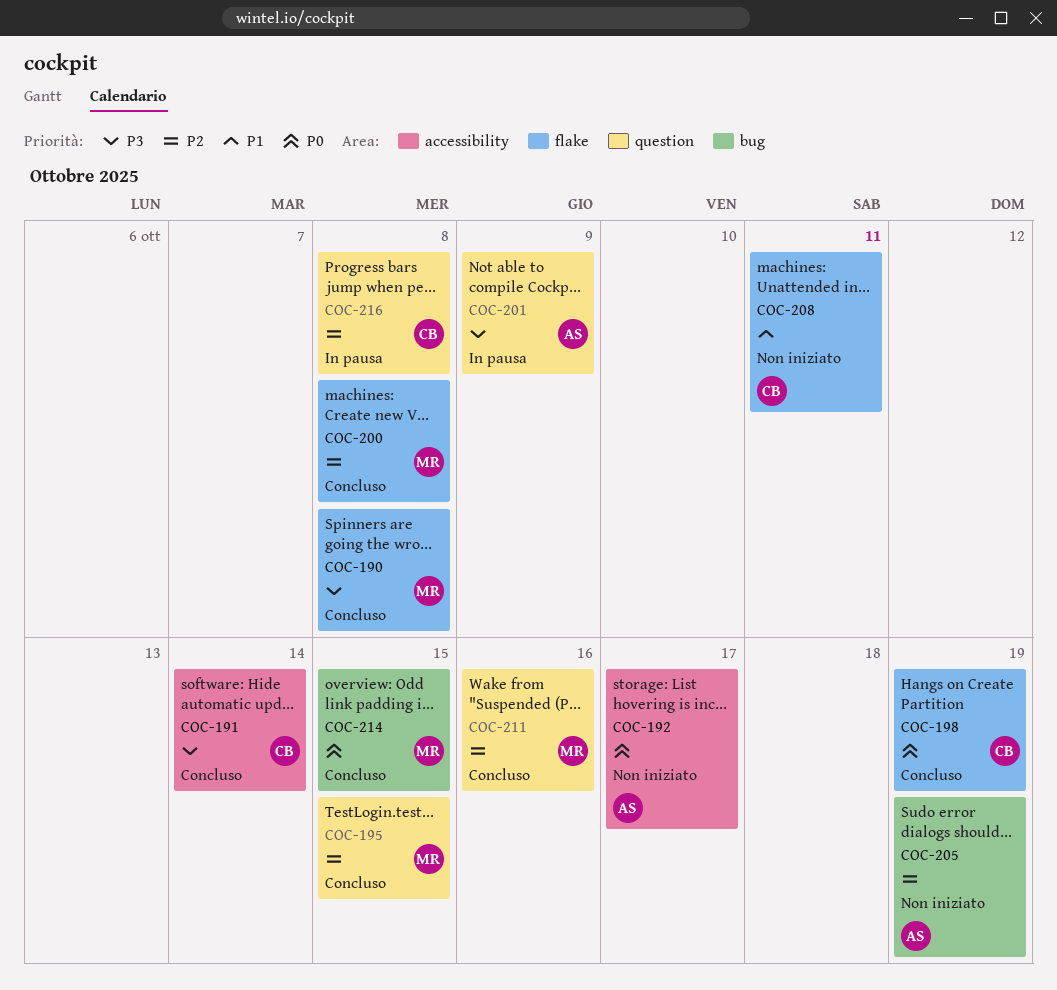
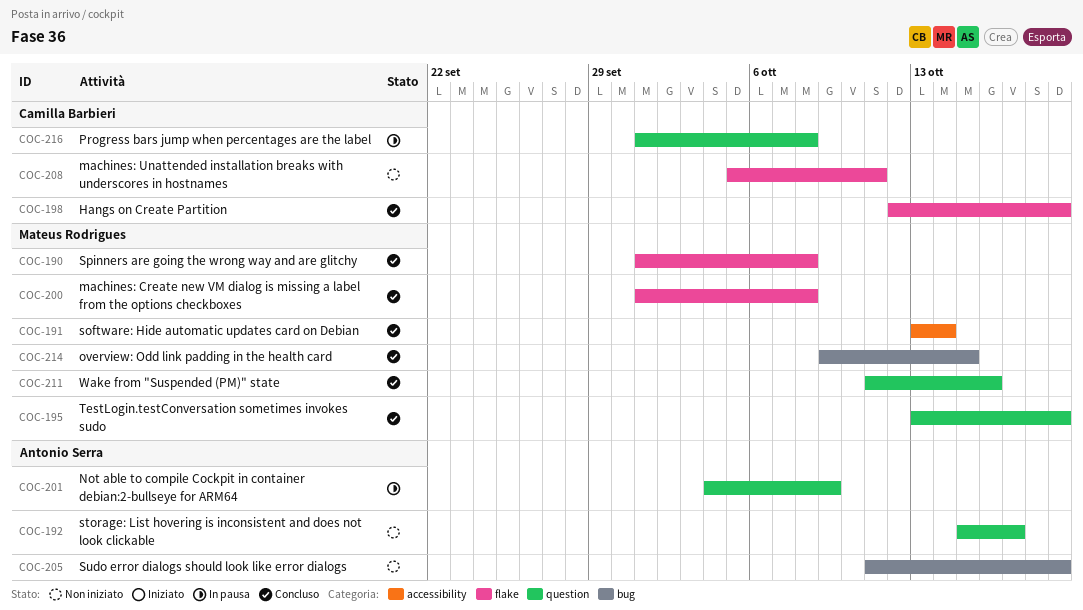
COC-191, owner: Camilla Barbieri -> Mateus Rodrigues
COC-192, label: accessibility -> question
COC-195, due: Oct 15 -> Oct 19

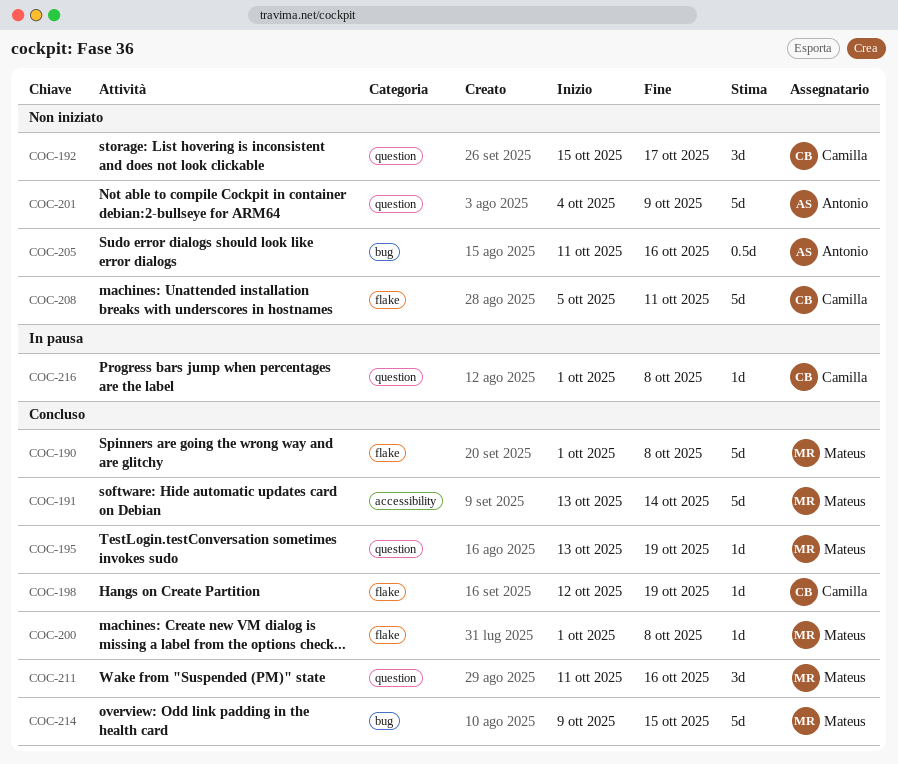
COC-192, owner: Antonio Serra -> Camilla Barbieri
COC-201, status: In pausa -> Non iniziato
COC-205, due: Oct 19 -> Oct 16

